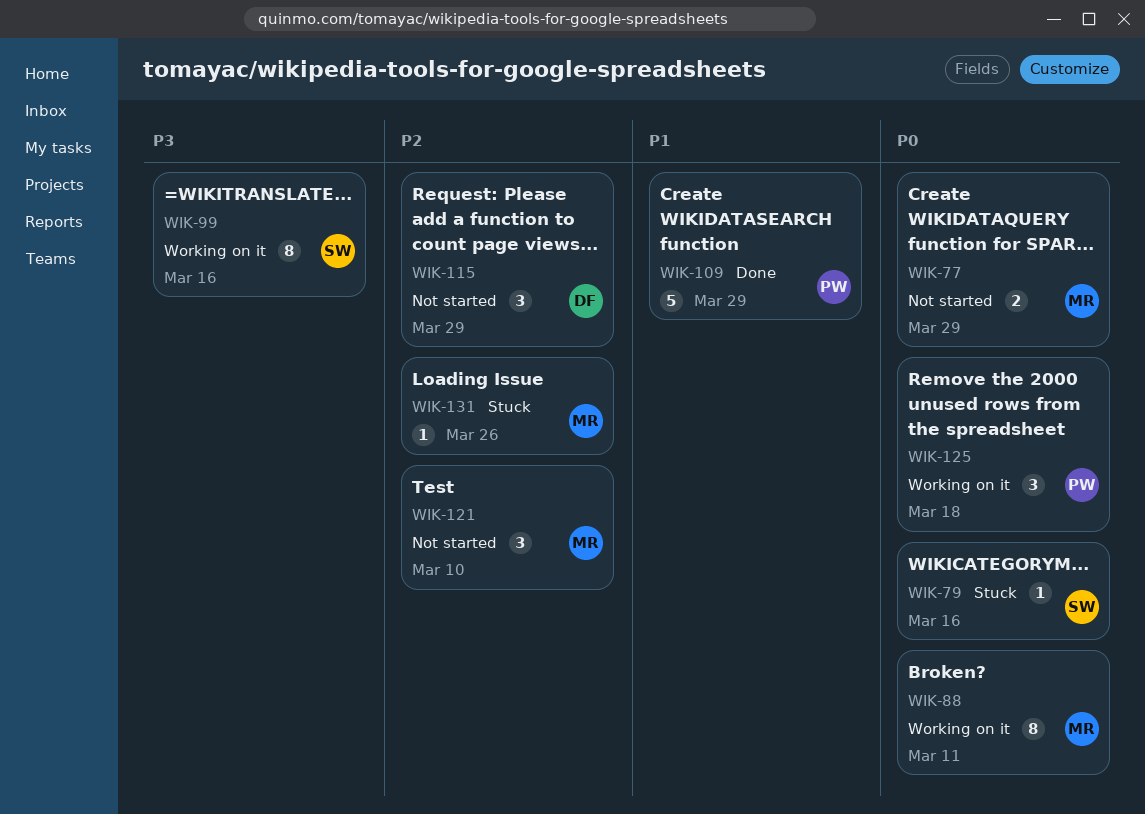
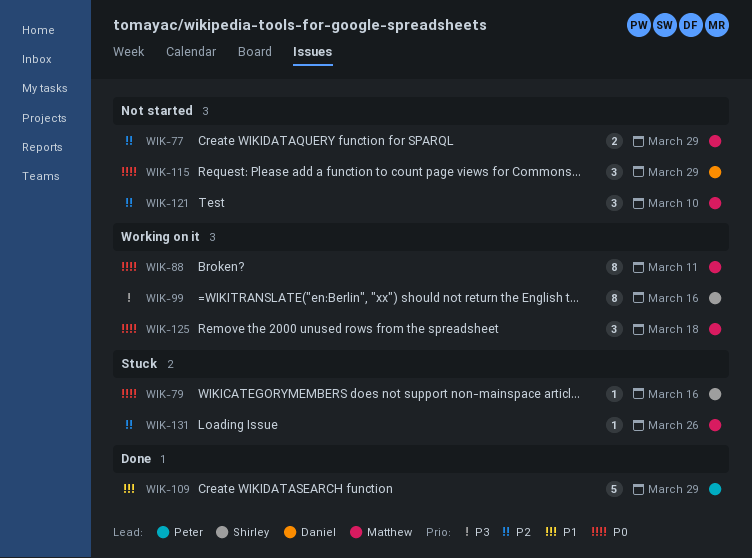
WIK-77, priority: P0 -> P2
WIK-115, priority: P2 -> P0
WIK-125, owner: Peter -> Matthew

